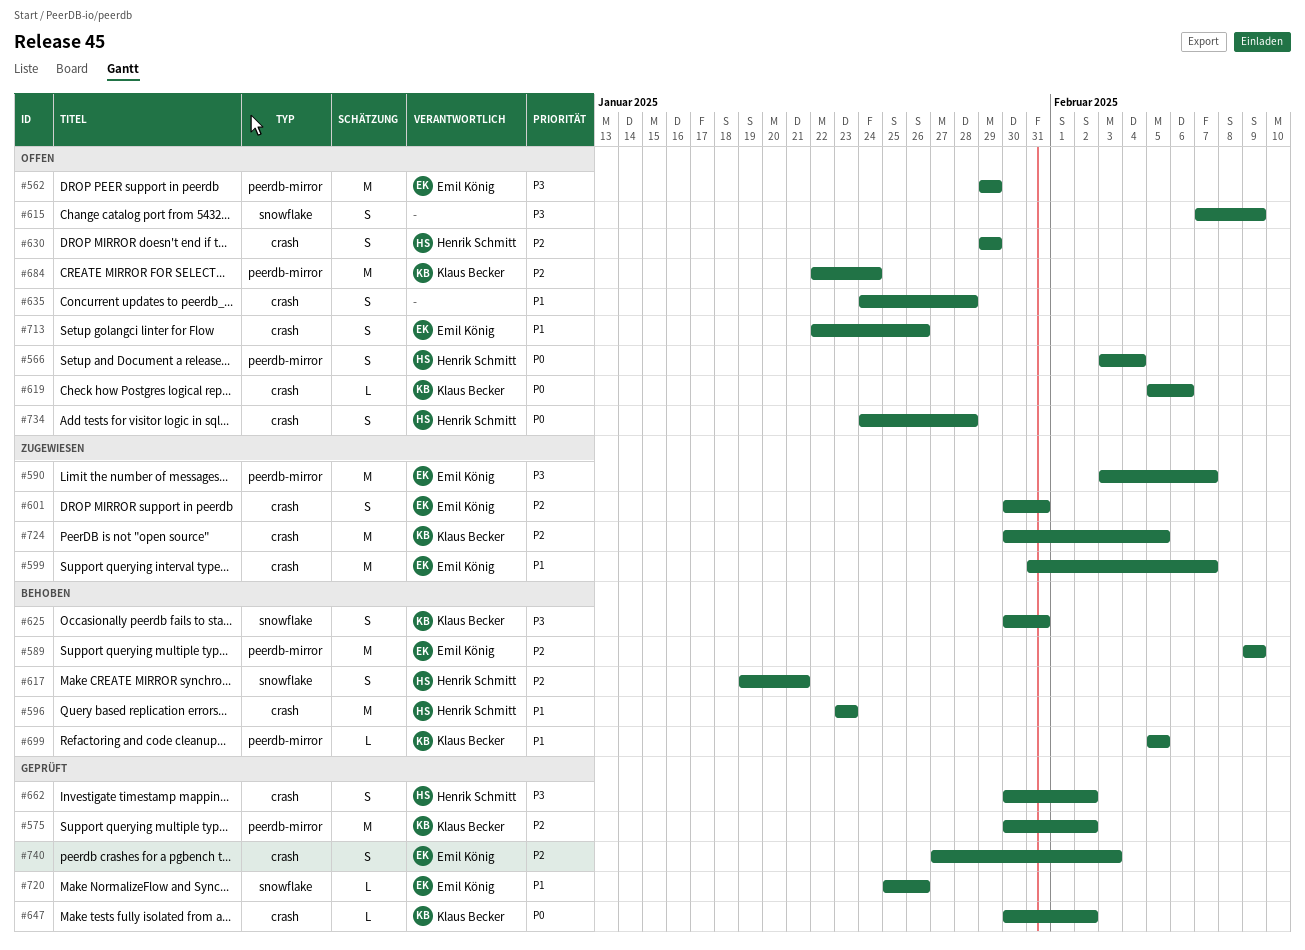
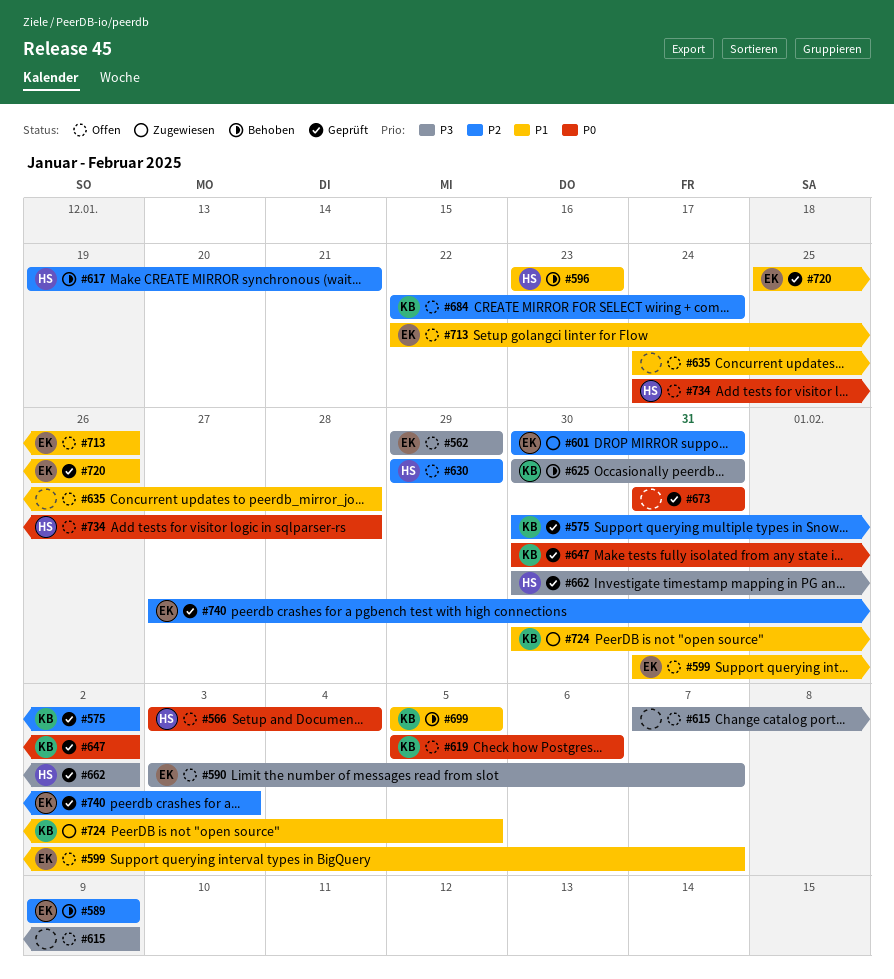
#590, status: Zugewiesen -> Offen
#599, status: Zugewiesen -> Offen
#673: none -> present
#724, priority: P2 -> P1

